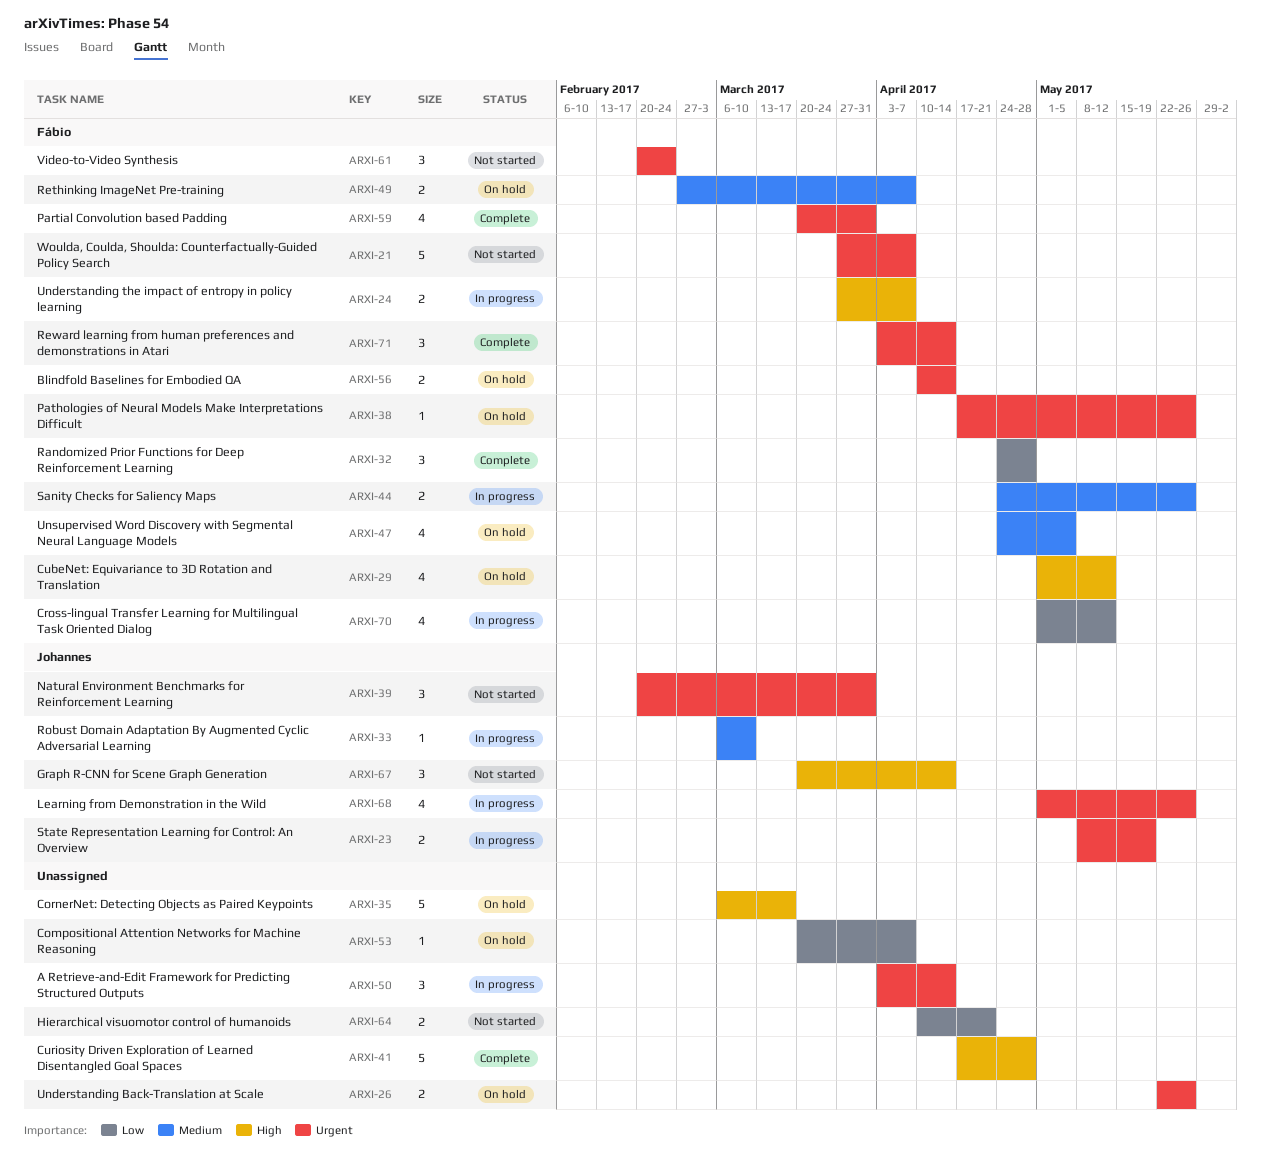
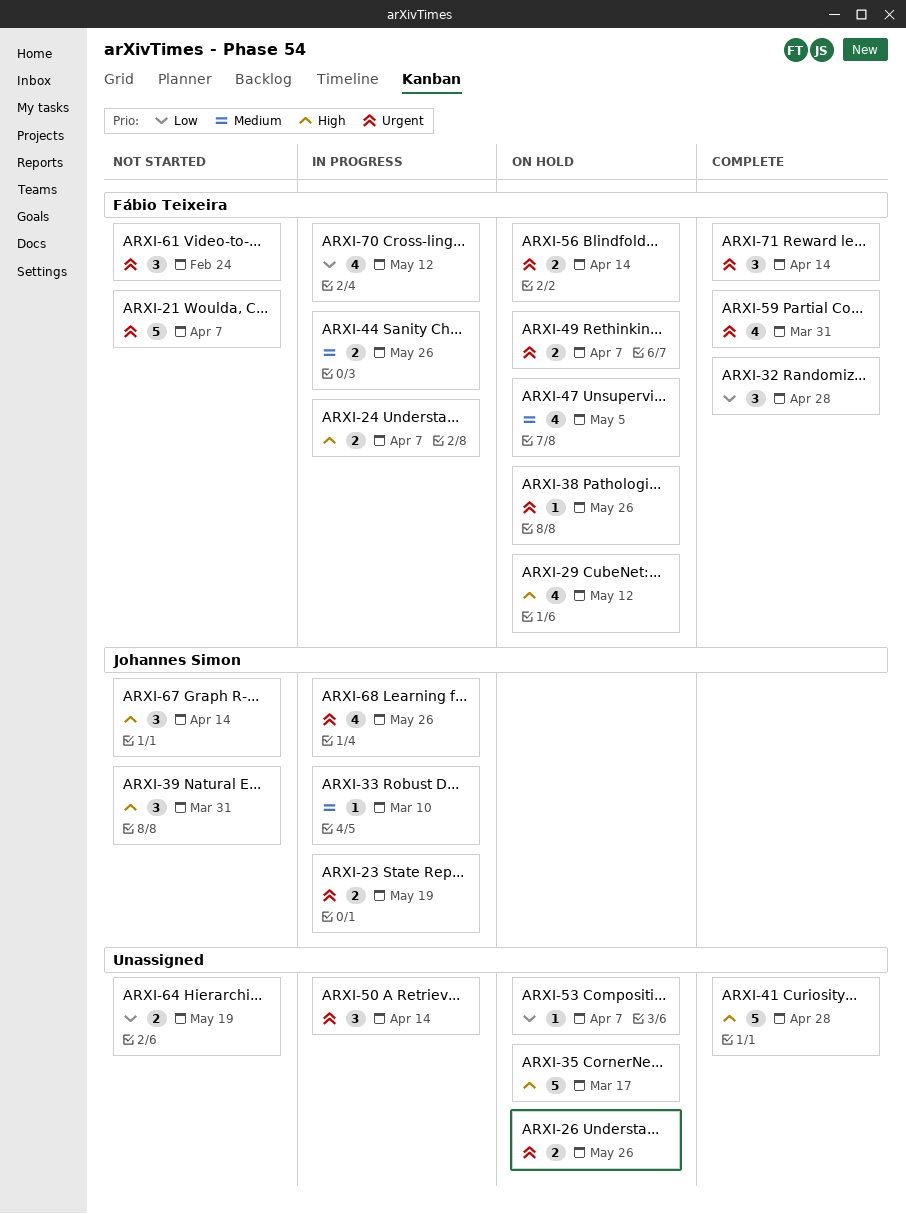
ARXI-39, priority: Urgent -> High
ARXI-49, priority: Medium -> Urgent
ARXI-64, due: Apr 21 -> May 19

